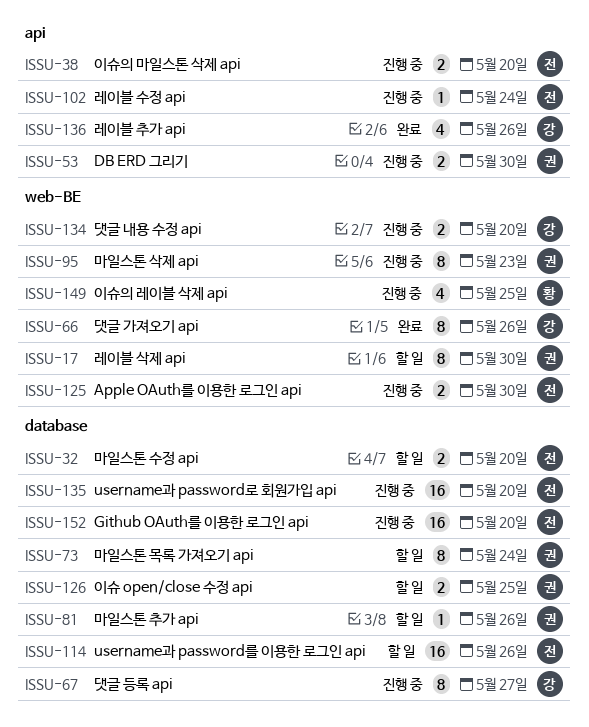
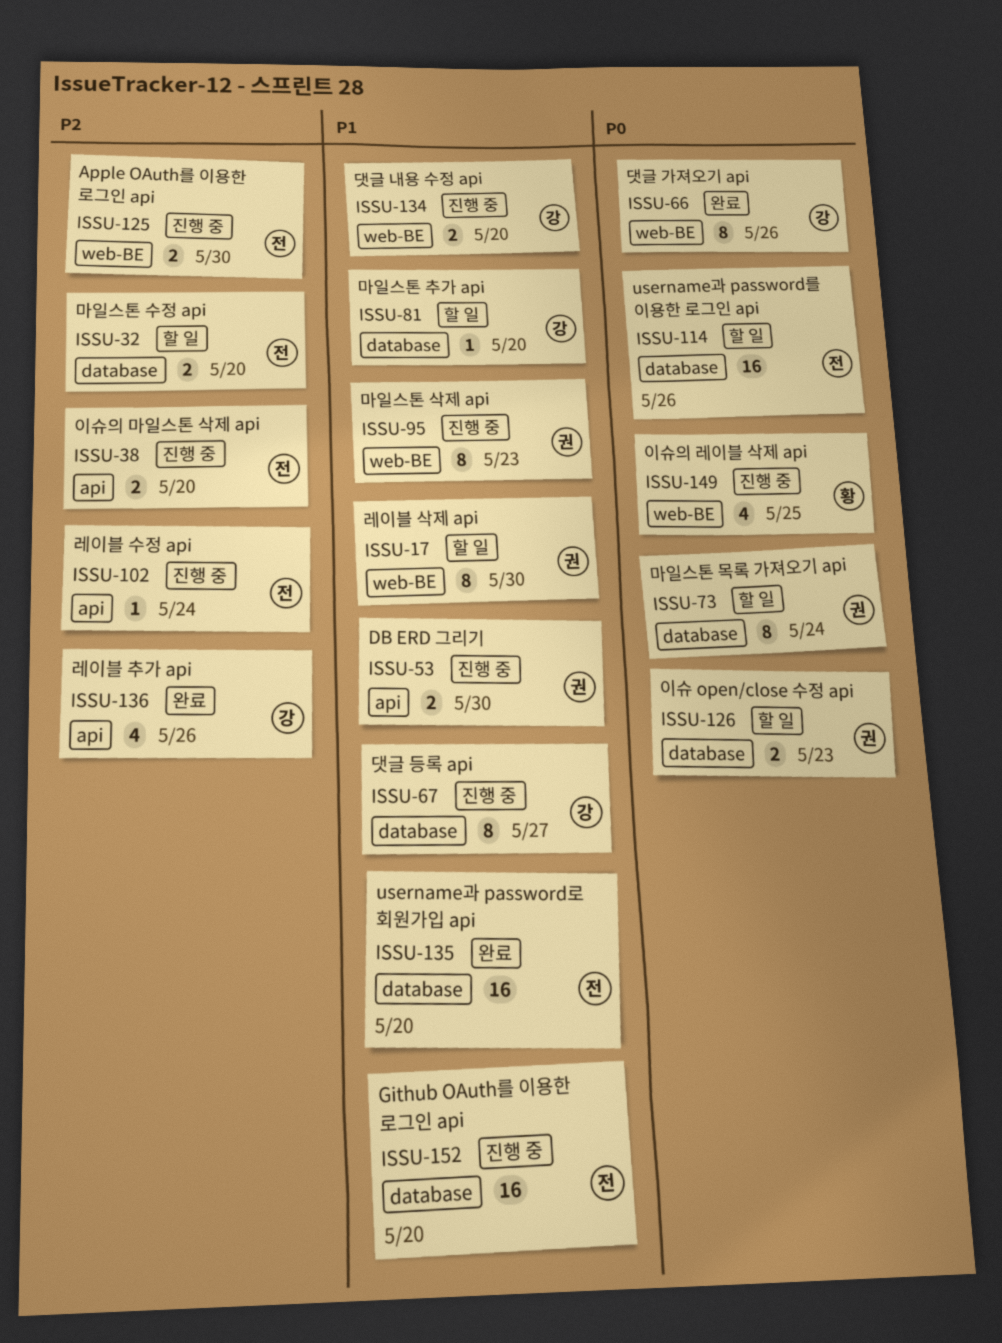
ISSU-81, owner: 권 -> 강
ISSU-81, due: May 26 -> May 20
ISSU-126, due: May 25 -> May 23
ISSU-135, status: 진행 중 -> 완료

